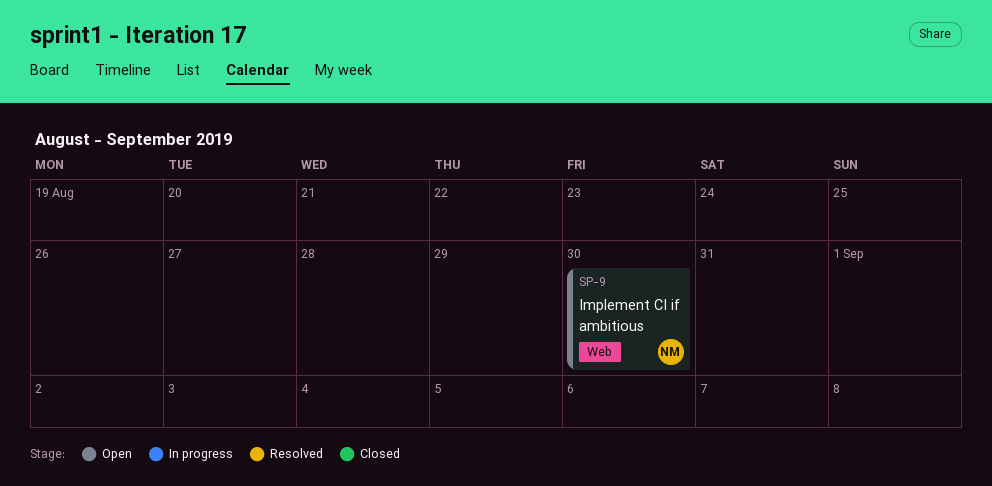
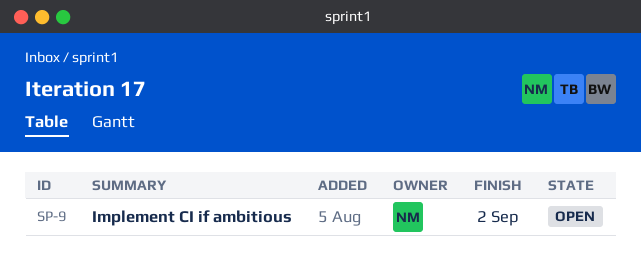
SP-9, due: Aug 30 -> Sep 2

